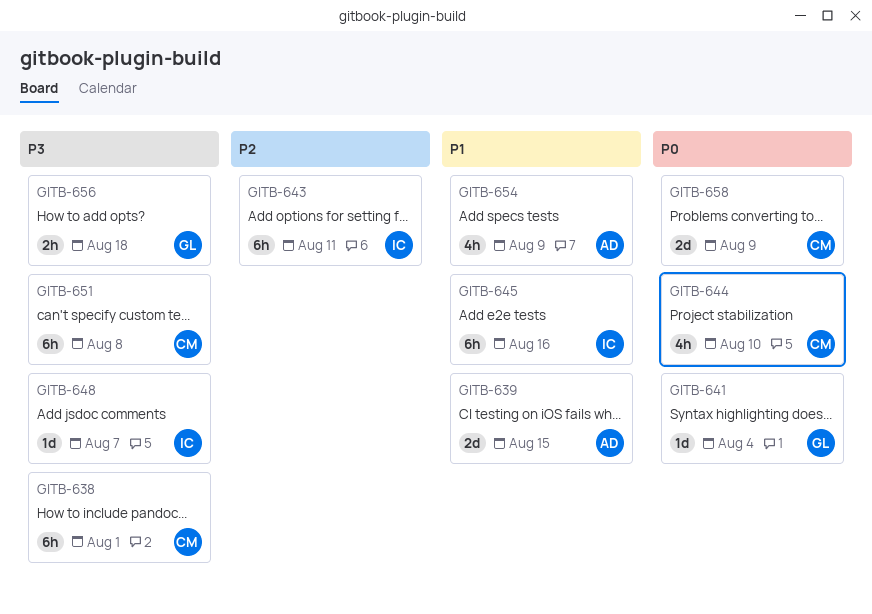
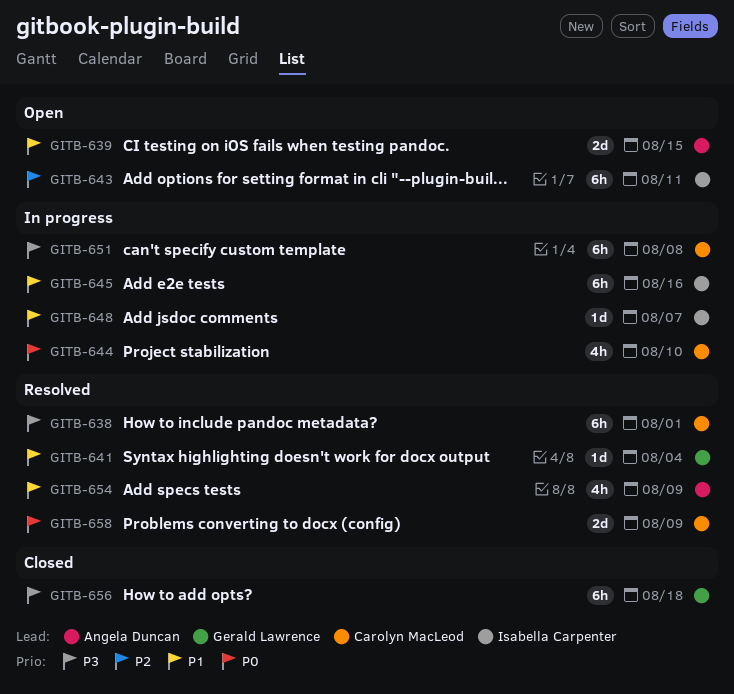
GITB-641, priority: P0 -> P1
GITB-648, priority: P3 -> P1
GITB-656, estimate: 2h -> 6h

